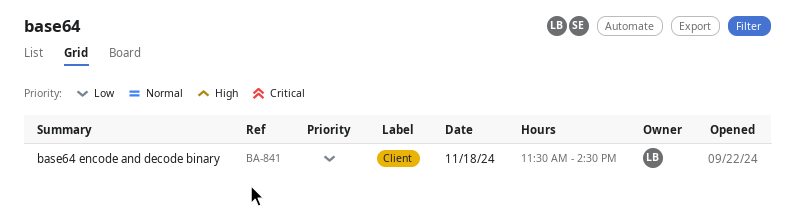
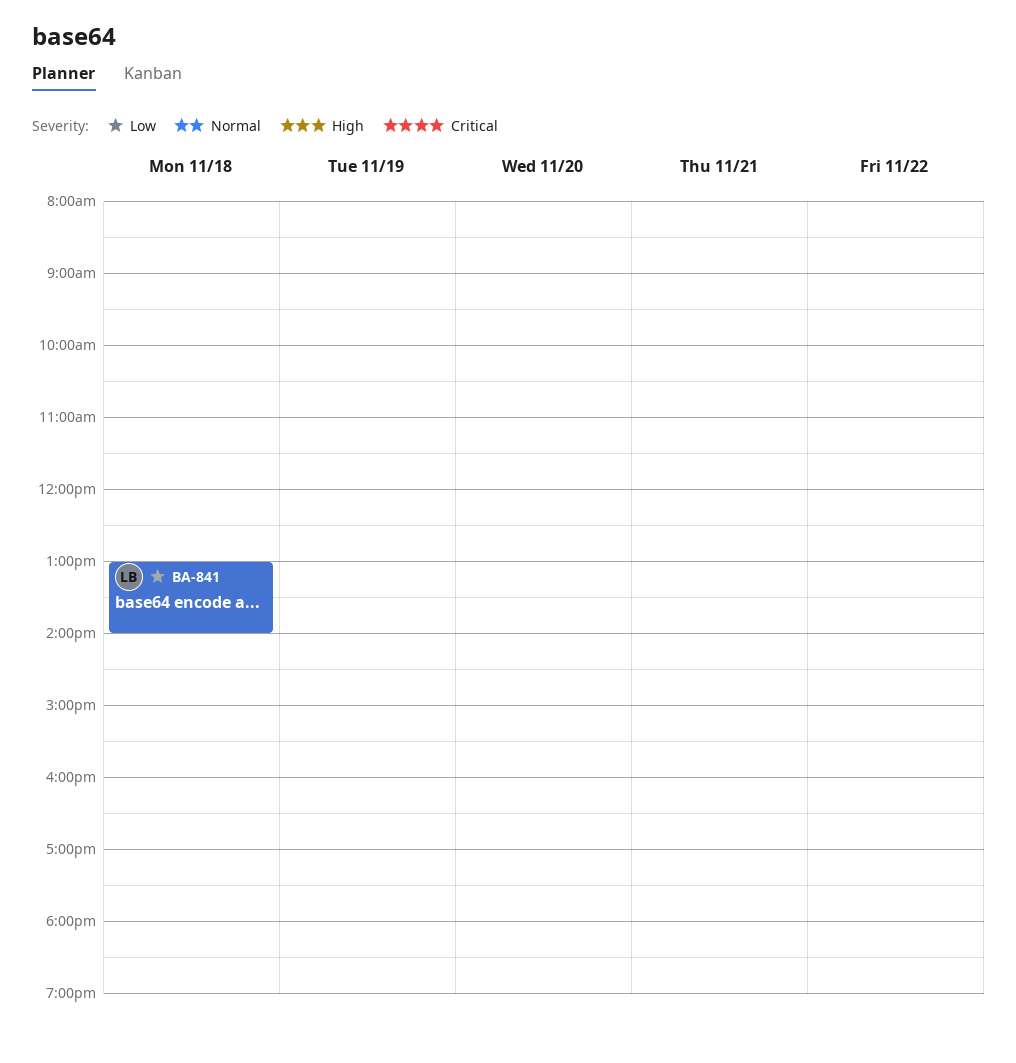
BA-841, begins: 11:30 -> 13:00
BA-841, ends: 14:30 -> 14:00

